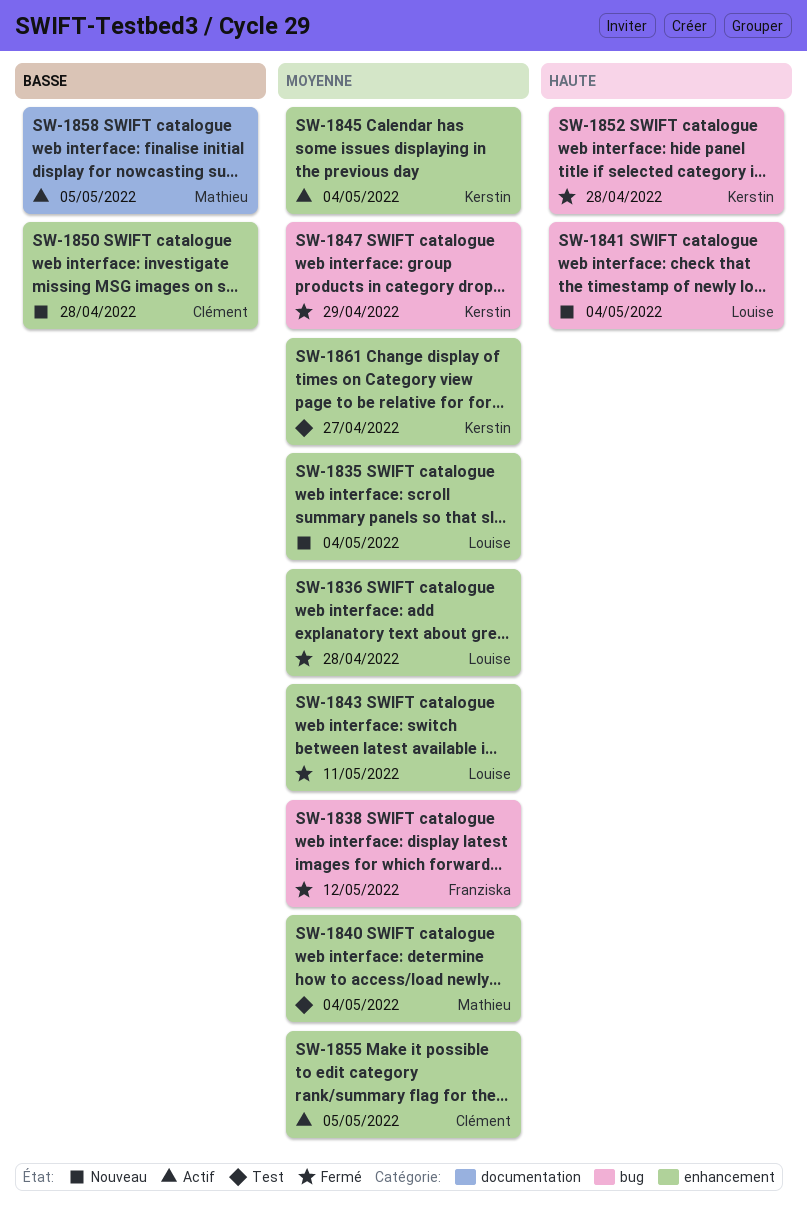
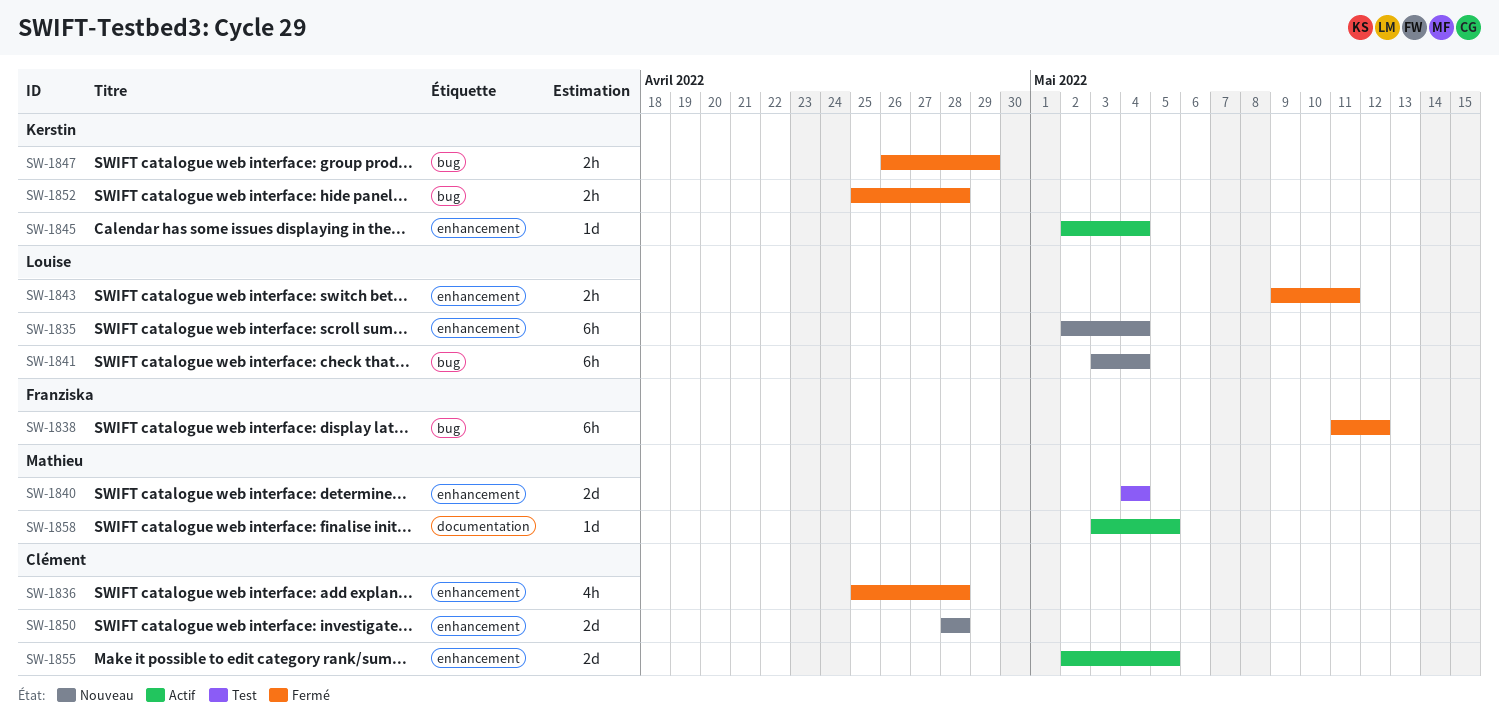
SW-1836, owner: Louise -> Clément
SW-1861: present -> none

